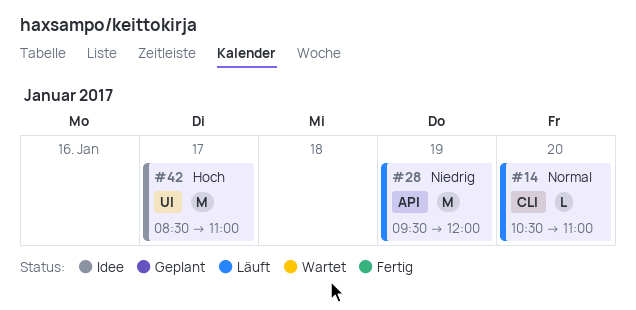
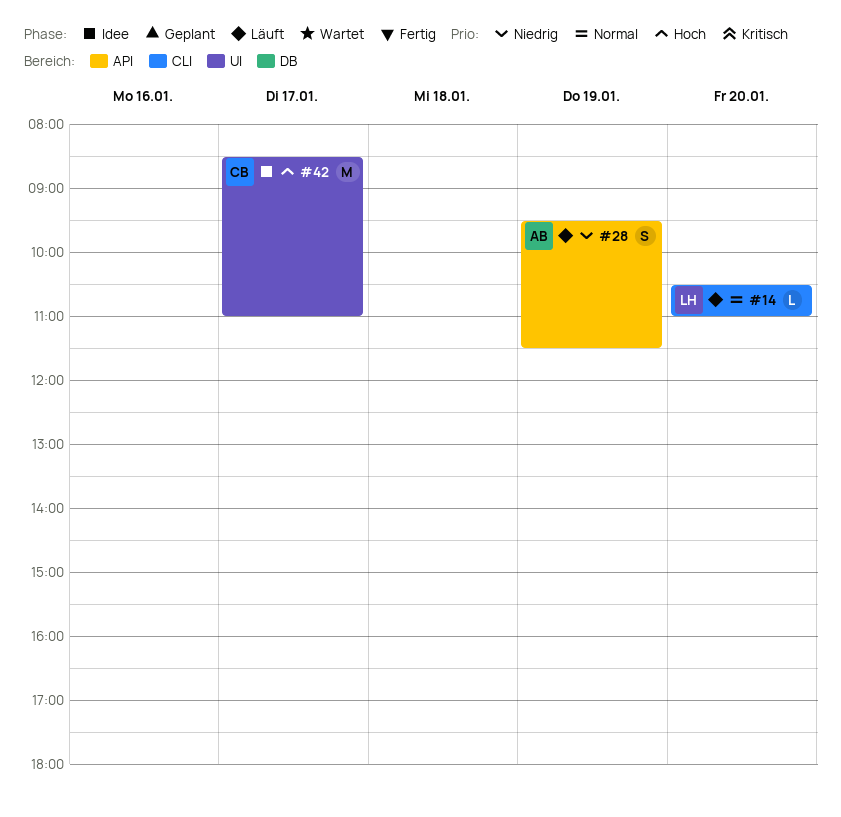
#28, estimate: M -> S
#28, ends: 12:00 -> 11:30

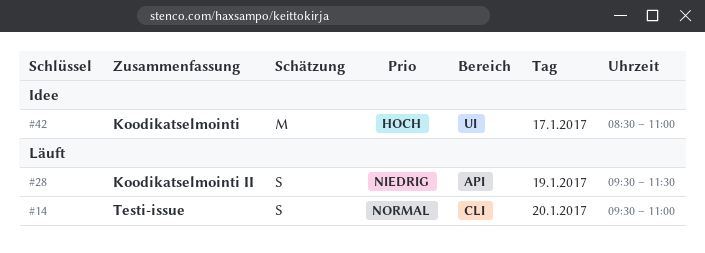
#14, estimate: L -> S
#14, begins: 10:30 -> 09:30

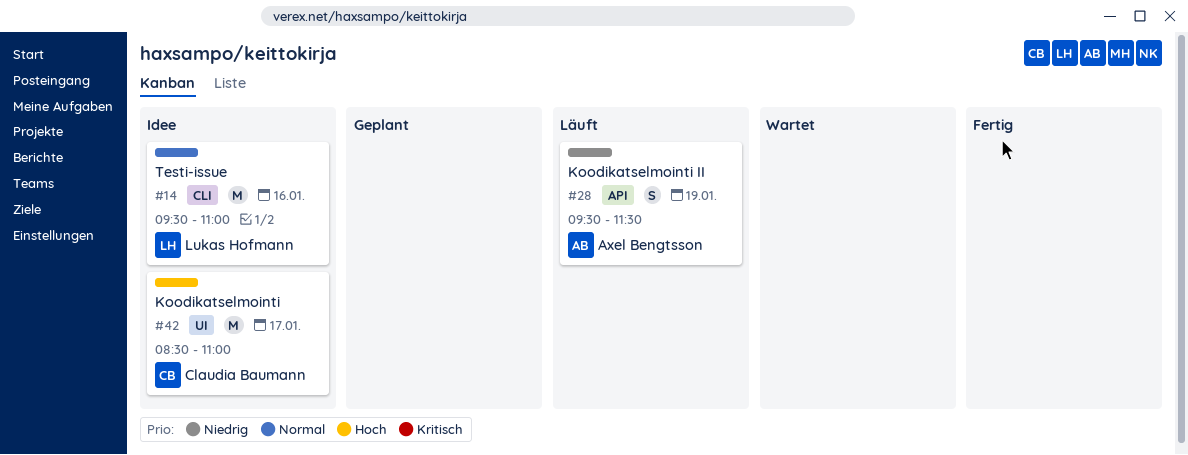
#14, status: Läuft -> Idee
#14, estimate: S -> M
#14, day: Jan 20 -> Jan 16

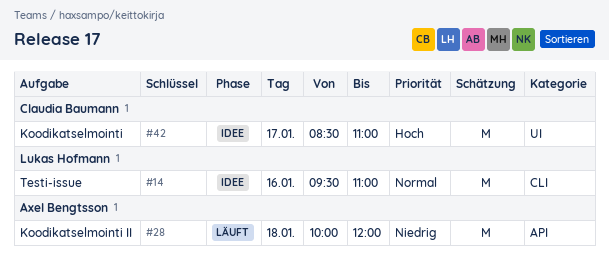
#28, estimate: S -> M
#28, day: Jan 19 -> Jan 18
#28, begins: 09:30 -> 10:00
#28, ends: 11:30 -> 12:00

